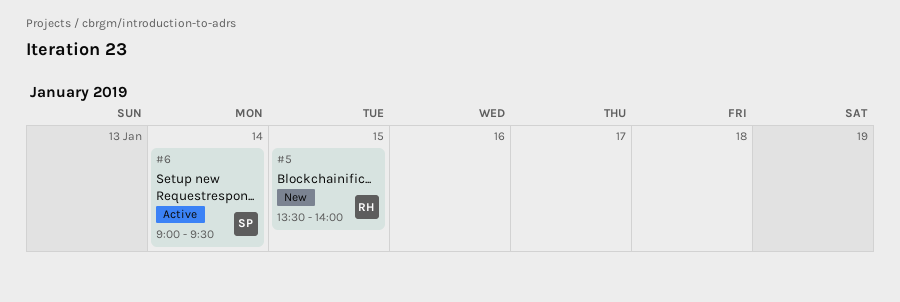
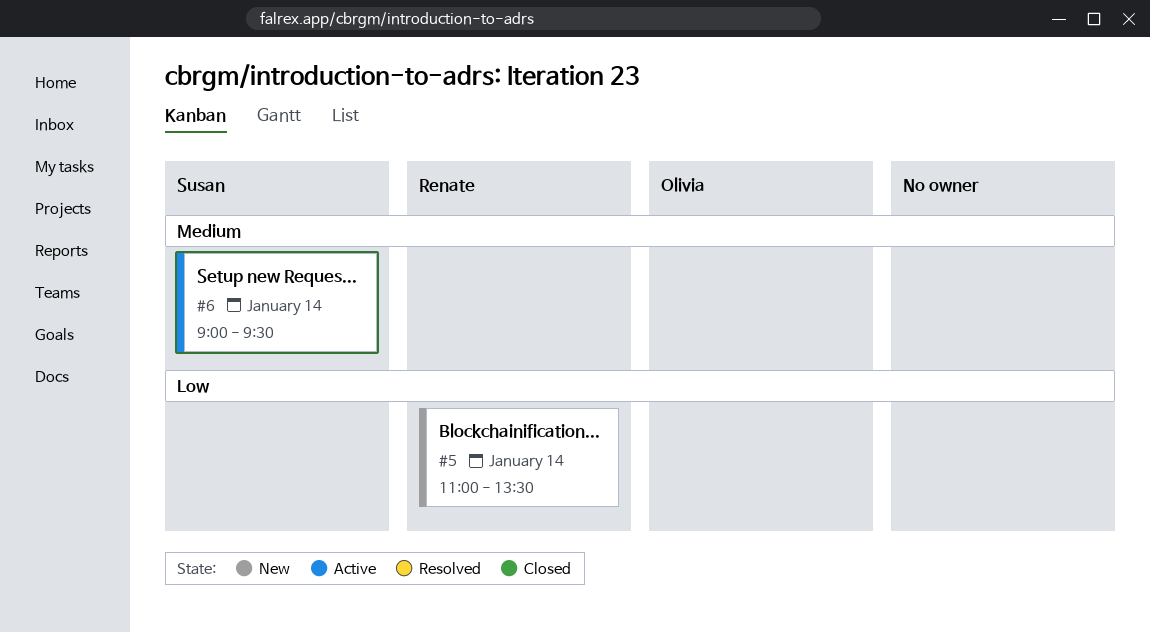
#5, day: Jan 15 -> Jan 14
#5, begins: 13:30 -> 11:00
#5, ends: 14:00 -> 13:30

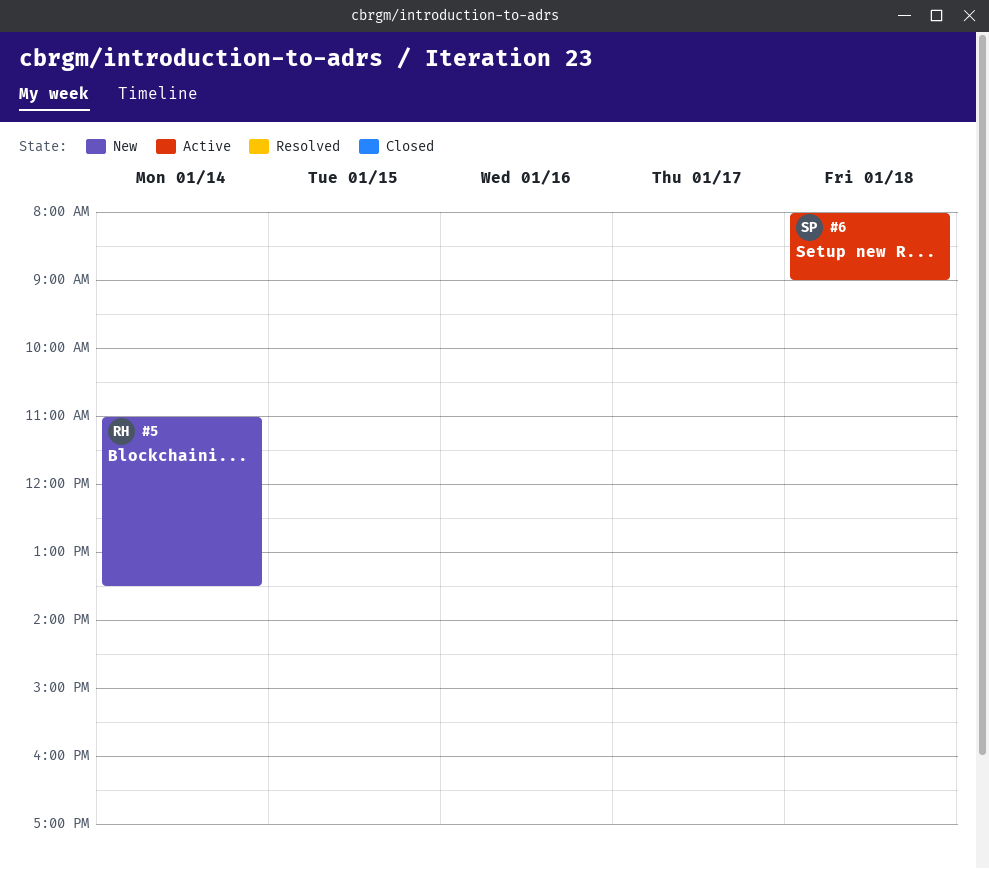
#6, day: Jan 14 -> Jan 18
#6, begins: 09:00 -> 08:00
#6, ends: 09:30 -> 09:00

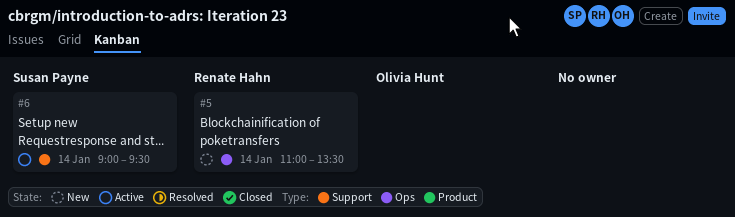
#6, day: Jan 18 -> Jan 14
#6, begins: 08:00 -> 09:00
#6, ends: 09:00 -> 09:30

